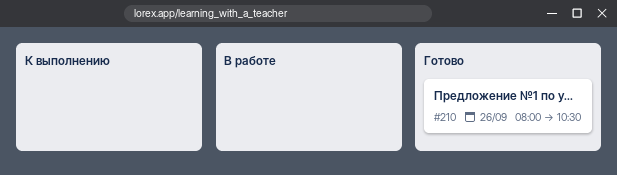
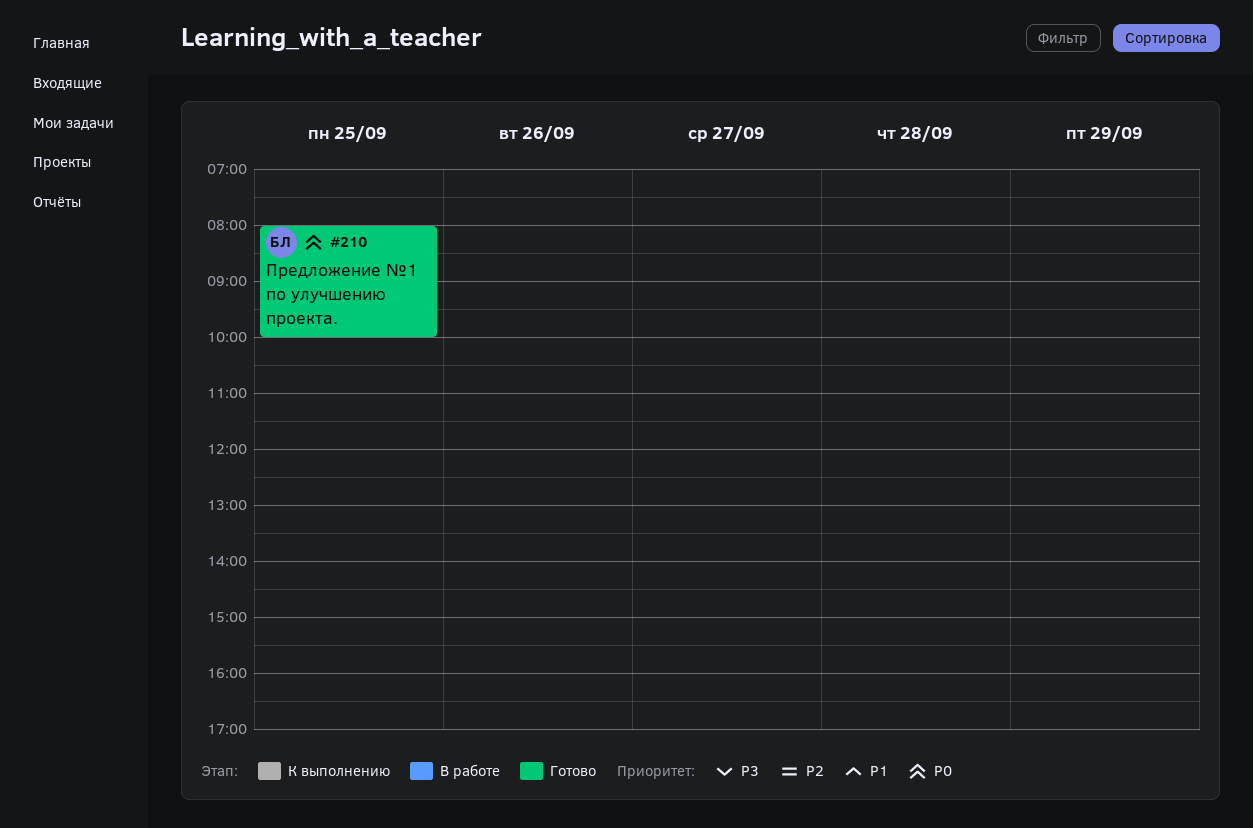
#210, day: Sep 26 -> Sep 25
#210, ends: 10:30 -> 10:00

